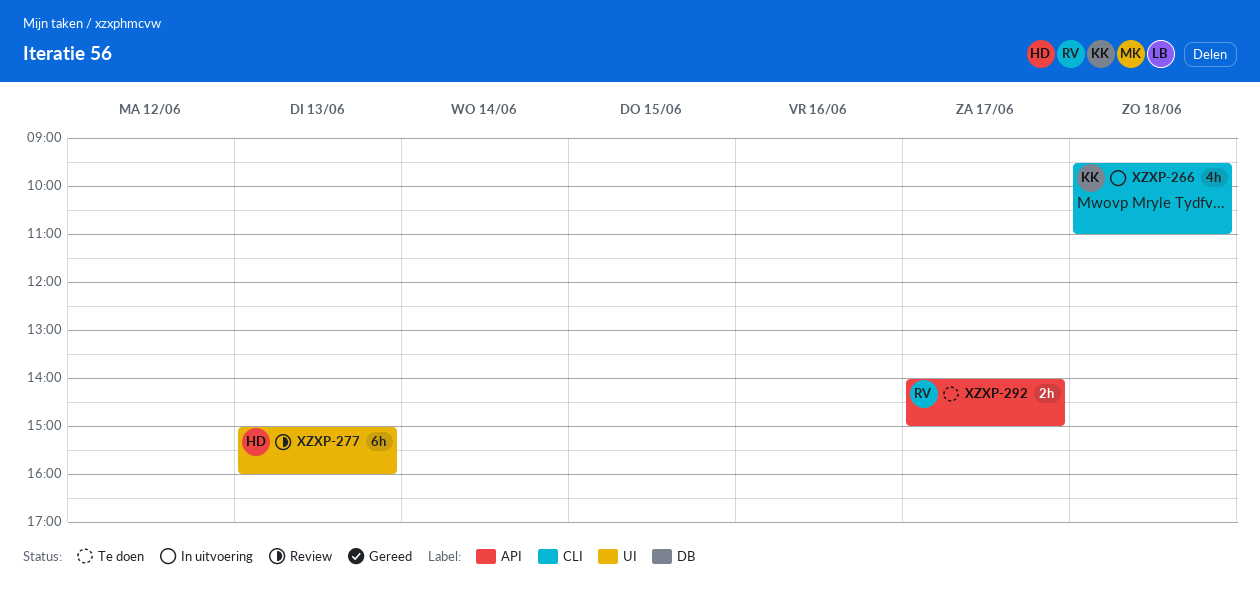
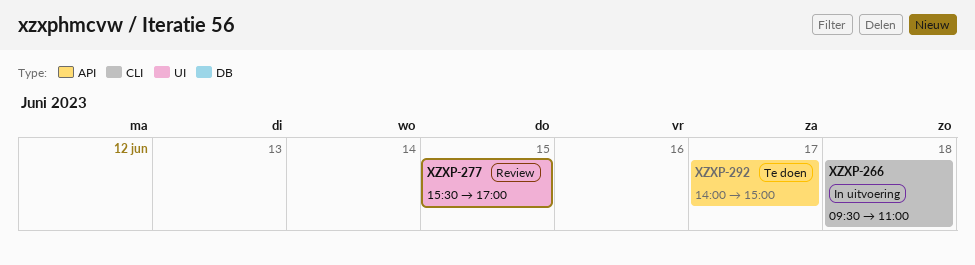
XZXP-277, day: Jun 13 -> Jun 15
XZXP-277, begins: 15:00 -> 15:30
XZXP-277, ends: 16:00 -> 17:00

